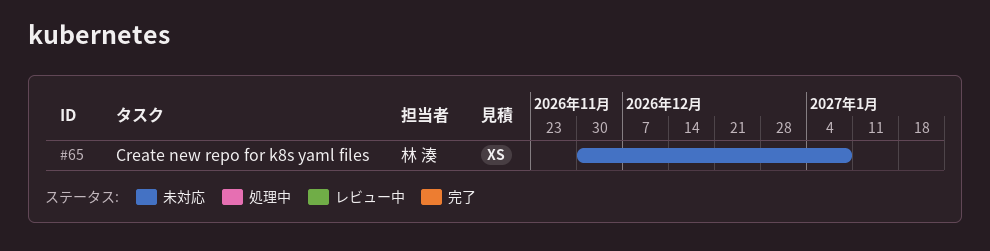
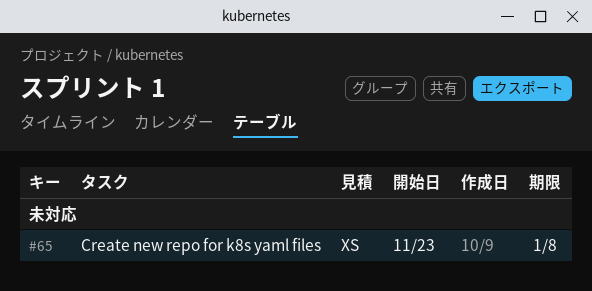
#65, start: Nov 30 -> Nov 23

